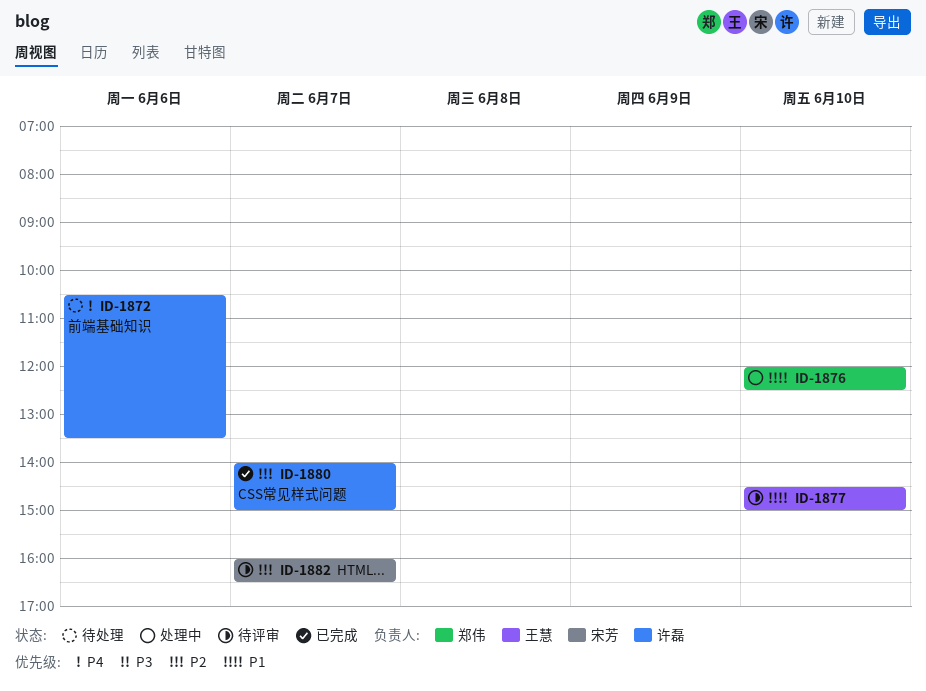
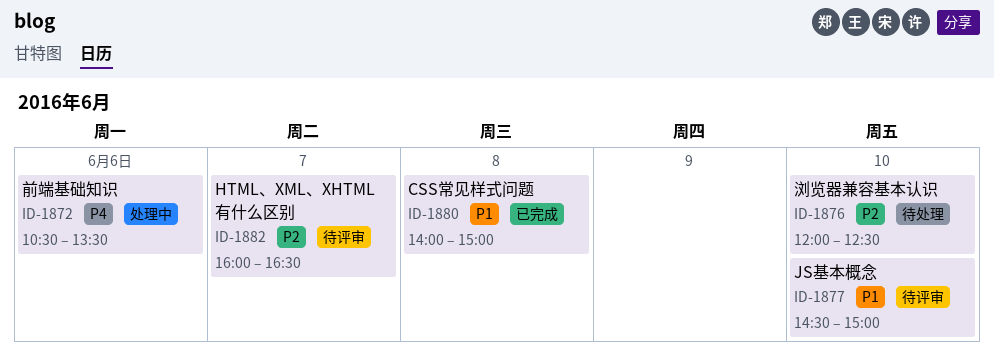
ID-1872, status: 待处理 -> 处理中
ID-1876, status: 处理中 -> 待处理
ID-1876, priority: P1 -> P2
ID-1880, priority: P2 -> P1
ID-1880, day: Jun 7 -> Jun 8

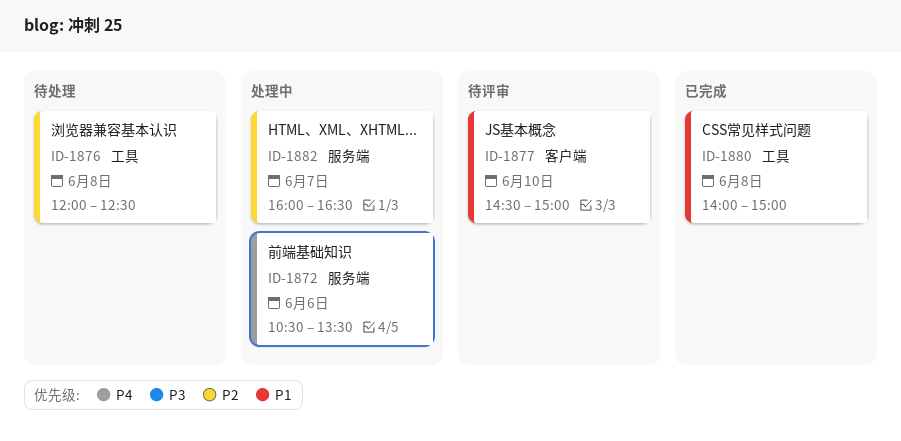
ID-1876, day: Jun 10 -> Jun 8
ID-1882, status: 待评审 -> 处理中

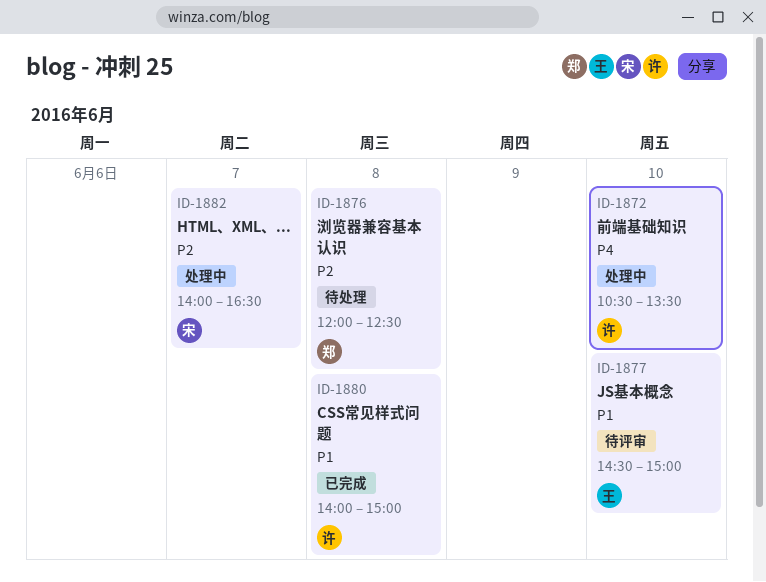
ID-1872, day: Jun 6 -> Jun 10
ID-1882, begins: 16:00 -> 14:00

